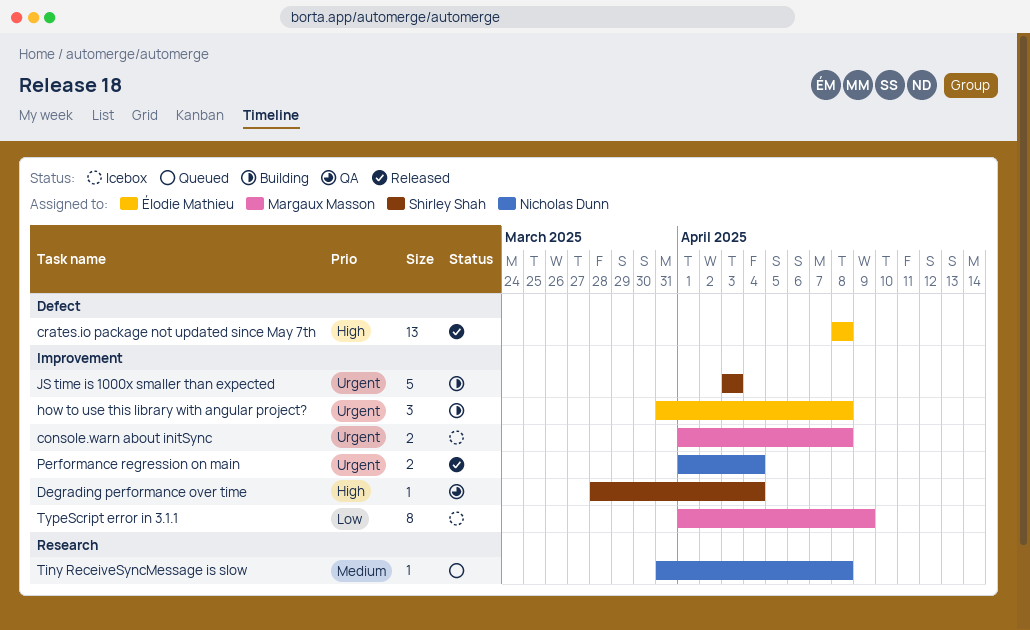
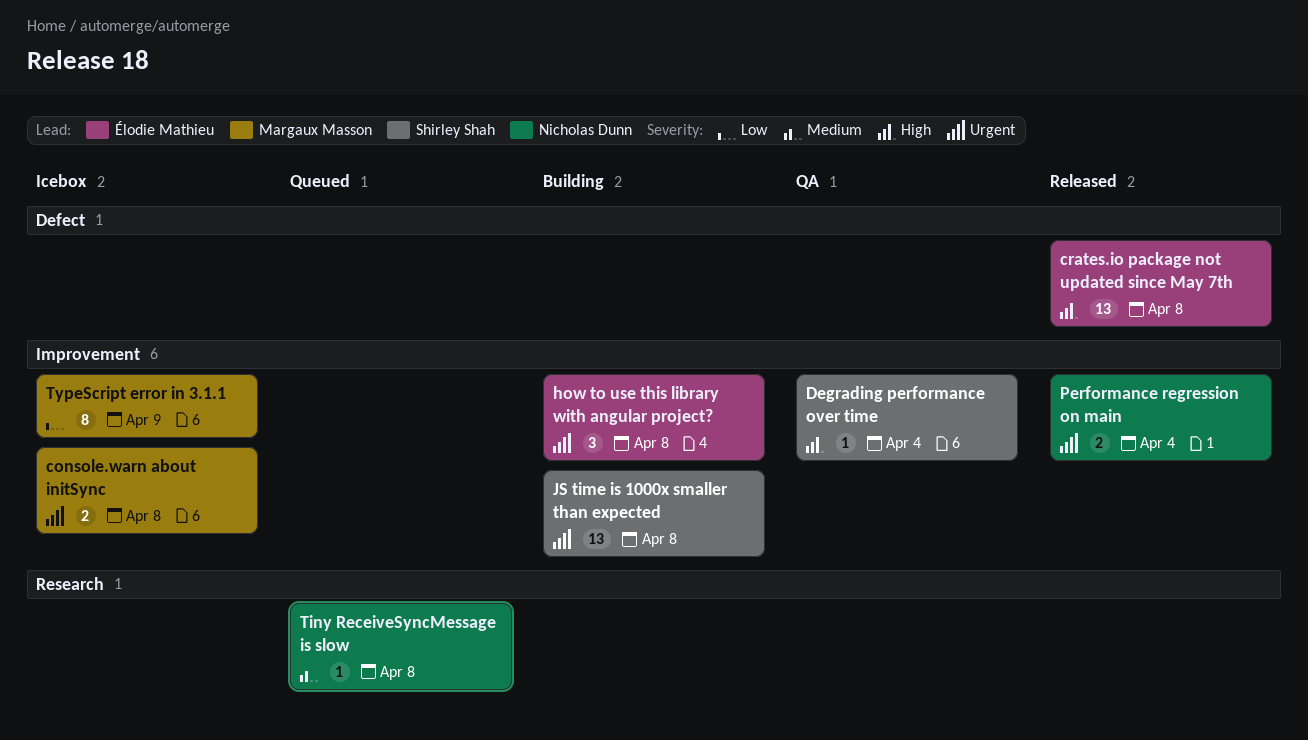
JS time is 1000x smaller than expected, estimate: 5 -> 13
JS time is 1000x smaller than expected, due: Apr 3 -> Apr 8

